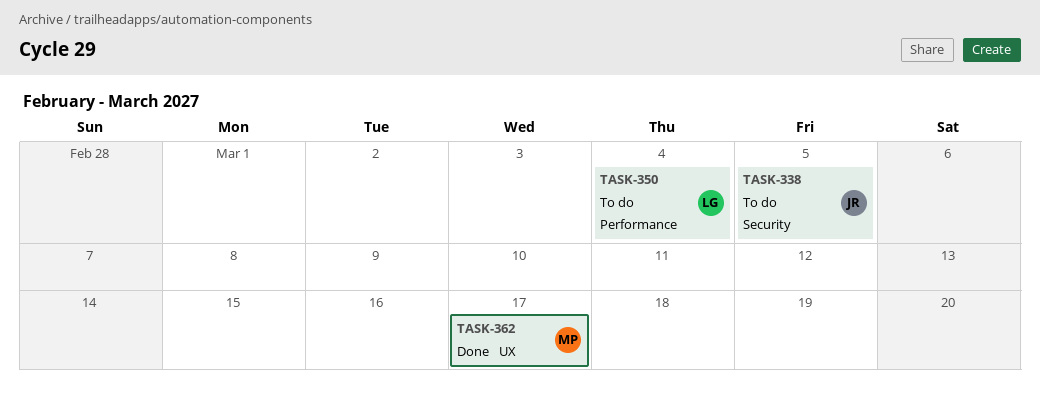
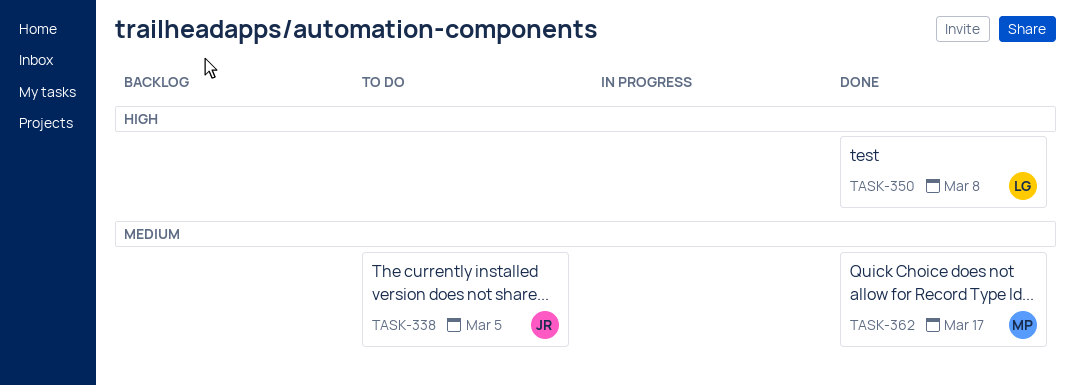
TASK-350, status: To do -> Done
TASK-350, due: Mar 4 -> Mar 8

